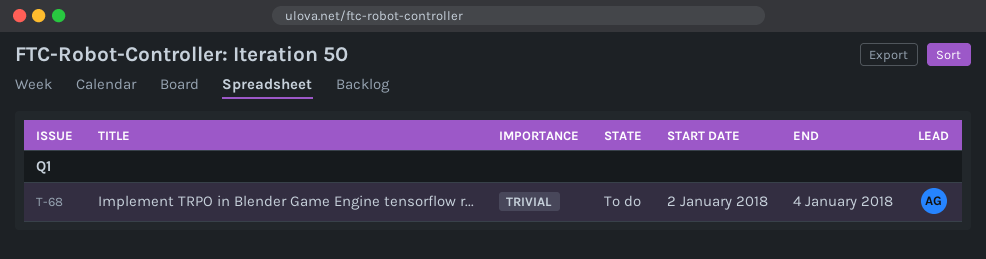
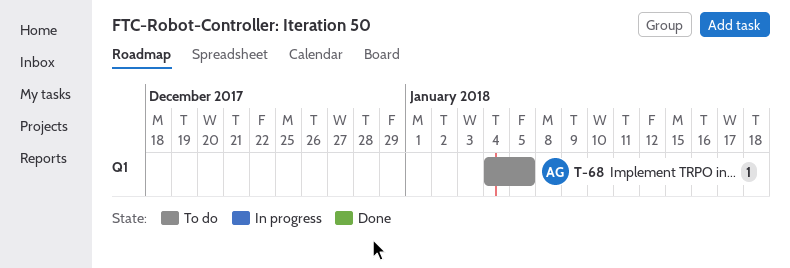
T-68, start: Jan 2 -> Jan 4
T-68, due: Jan 4 -> Jan 5

